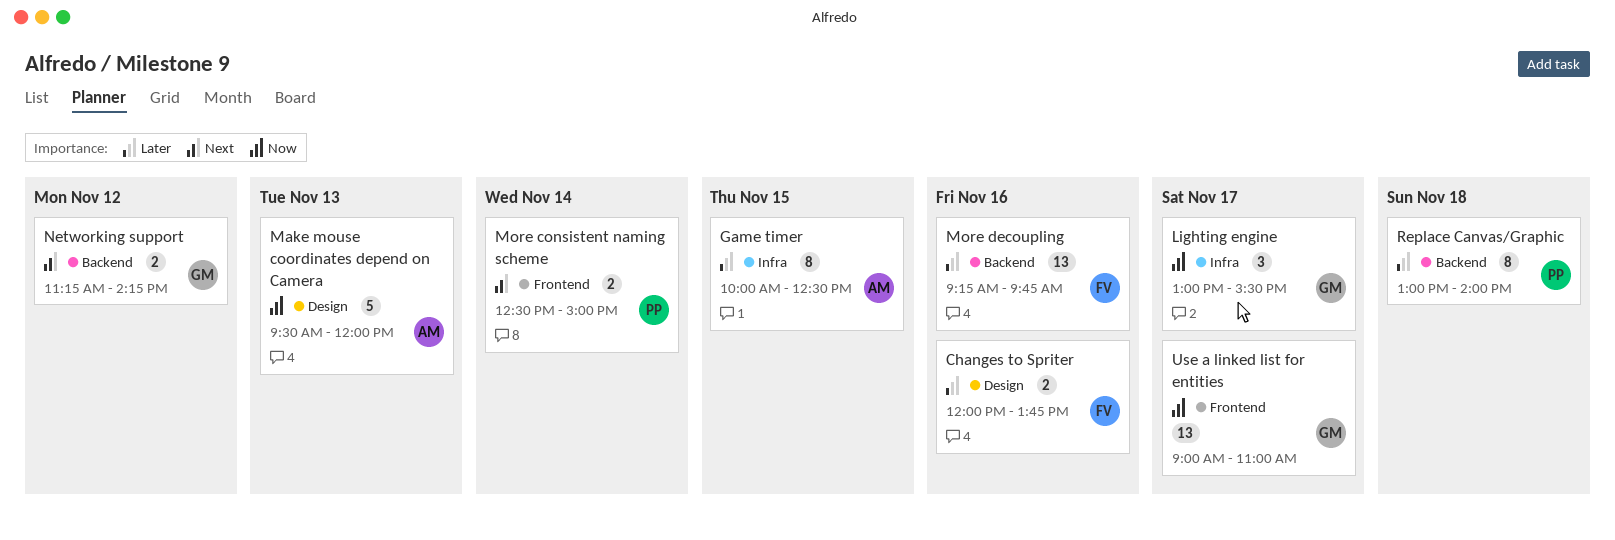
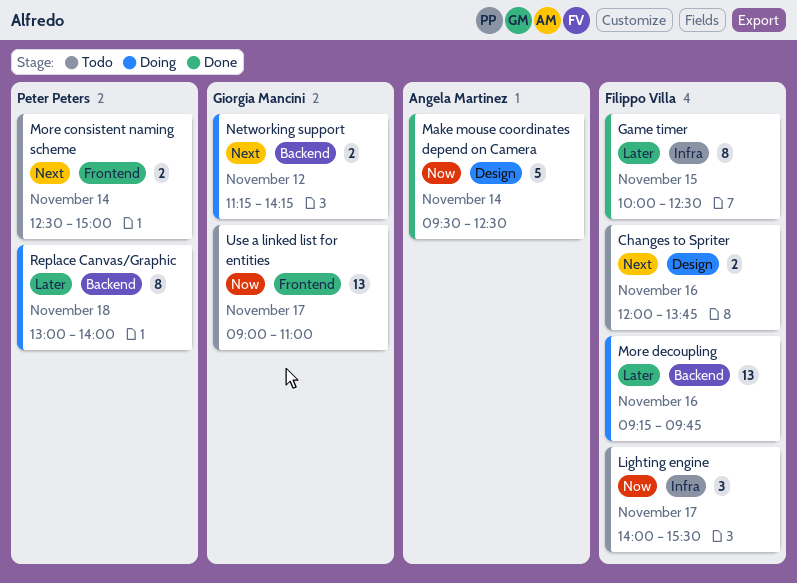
Changes to Spriter, priority: Later -> Next
Game timer, owner: Angela Martinez -> Filippo Villa
Lighting engine, owner: Giorgia Mancini -> Filippo Villa
Lighting engine, begins: 13:00 -> 14:00
Make mouse coordinates depend on Camera, day: Nov 13 -> Nov 14
Make mouse coordinates depend on Camera, ends: 12:00 -> 12:30

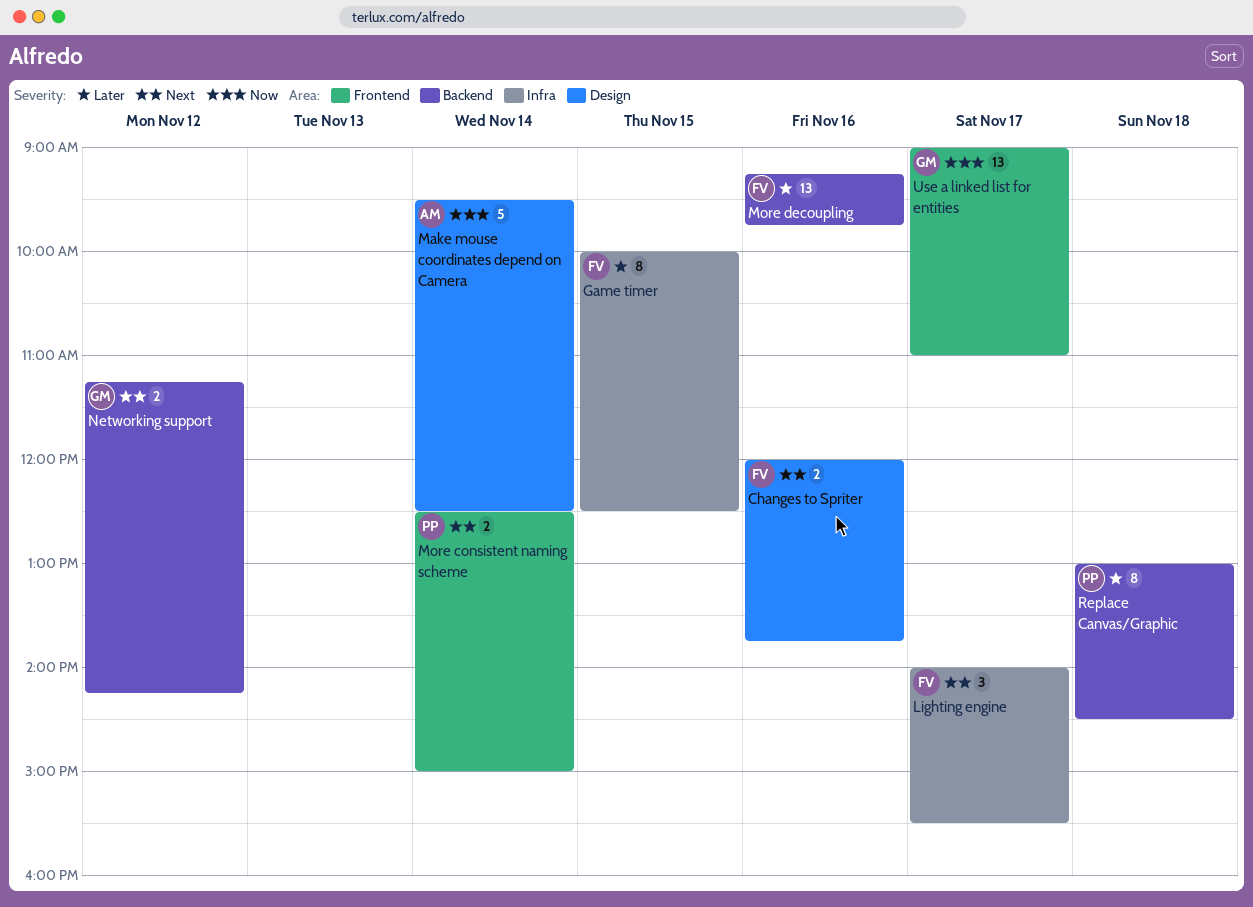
Lighting engine, priority: Now -> Next
Replace Canvas/Graphic, ends: 14:00 -> 14:30

